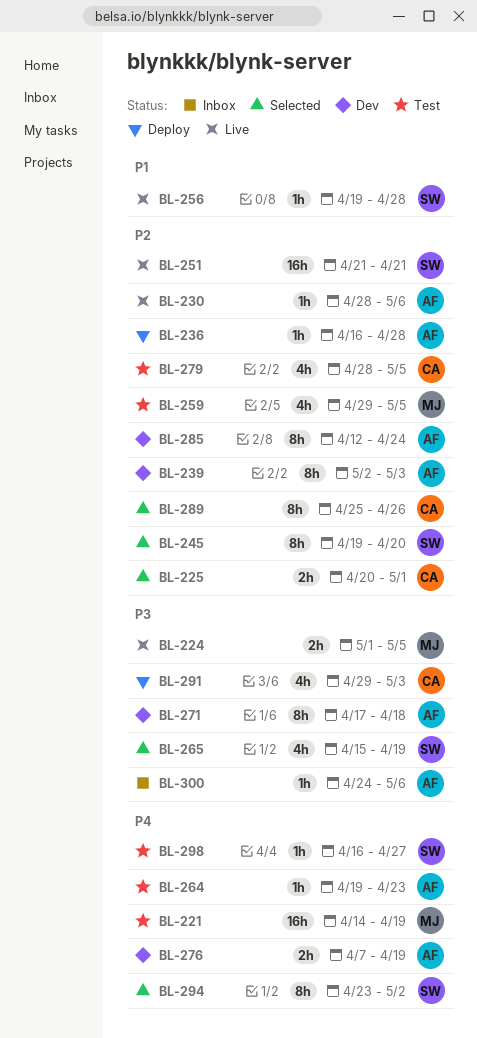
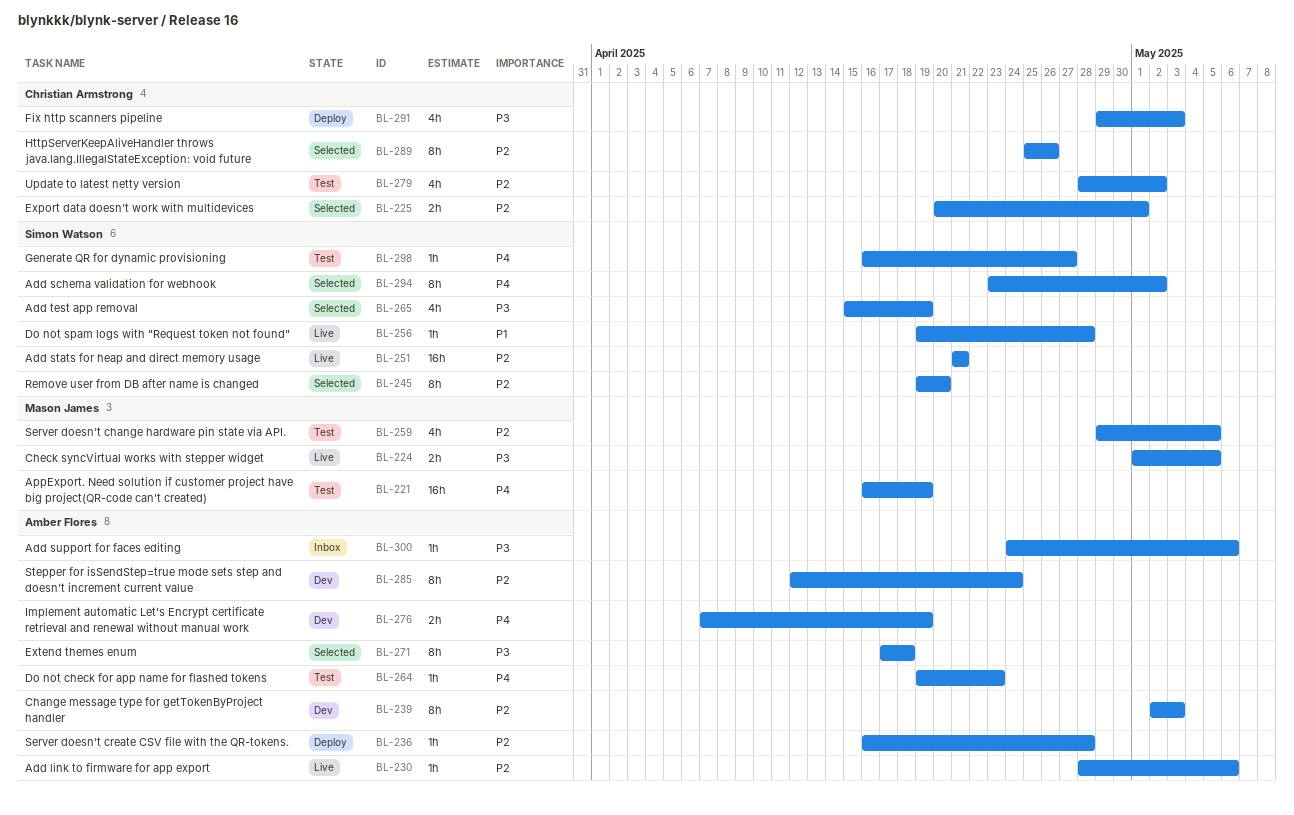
BL-221, start: Apr 14 -> Apr 16
BL-271, status: Dev -> Selected
BL-279, due: May 5 -> May 2

